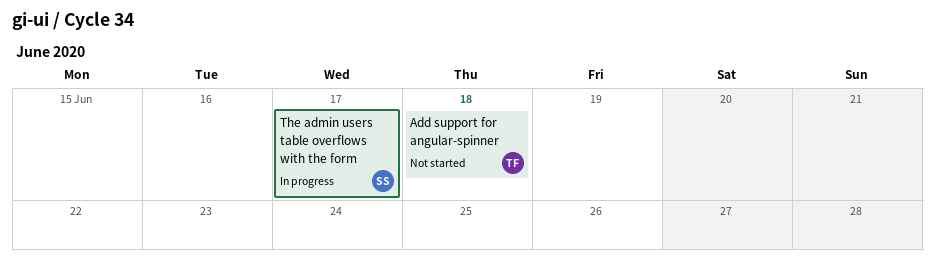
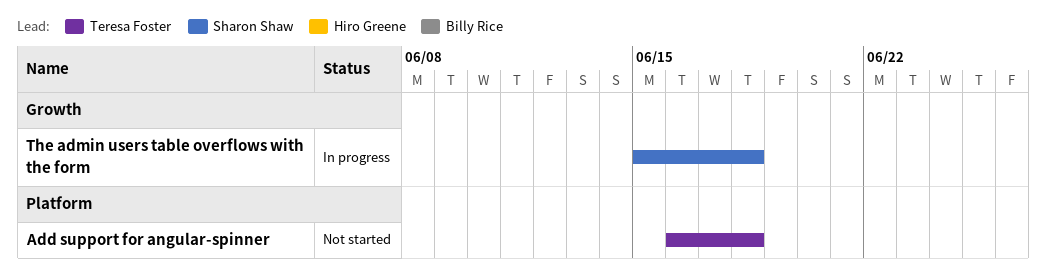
The admin users table overflows with the form, due: Jun 17 -> Jun 18

